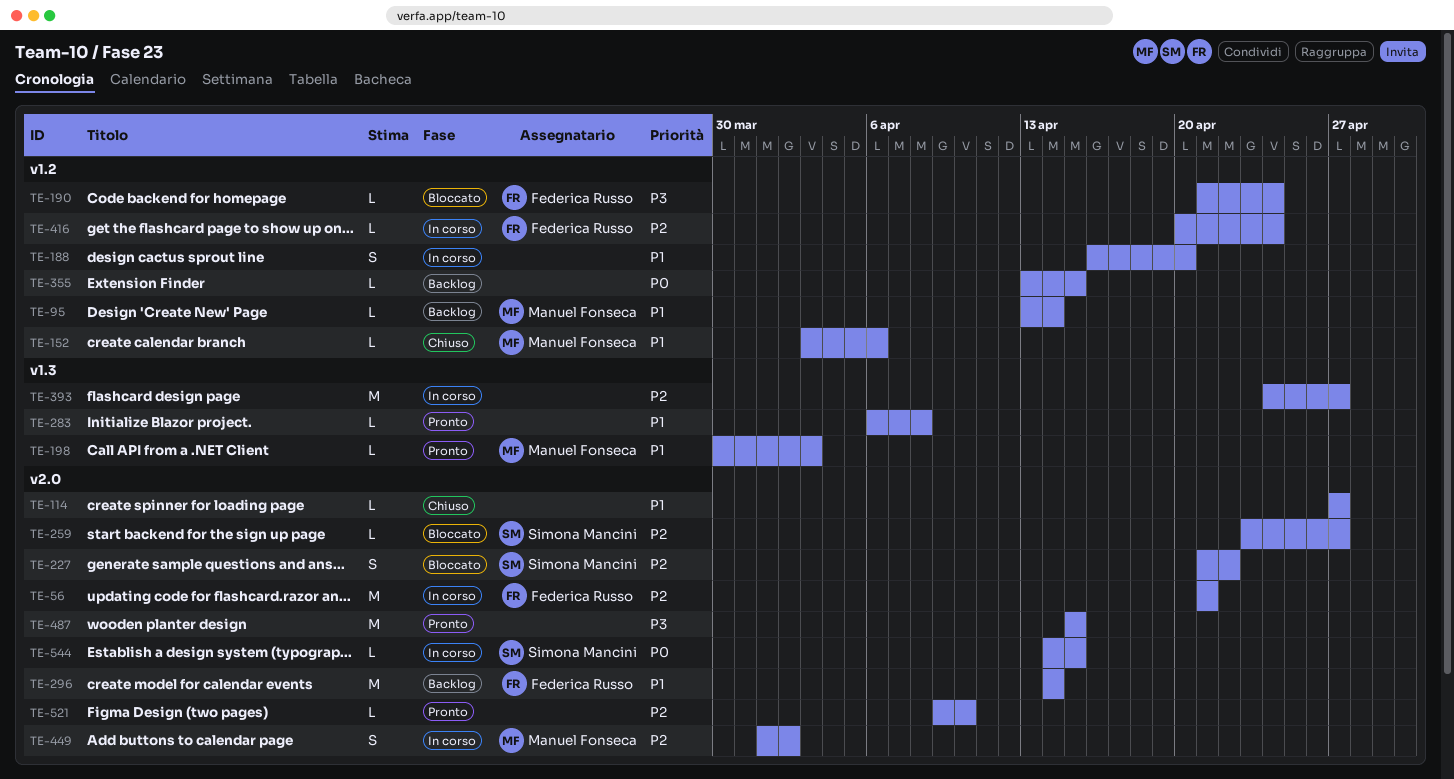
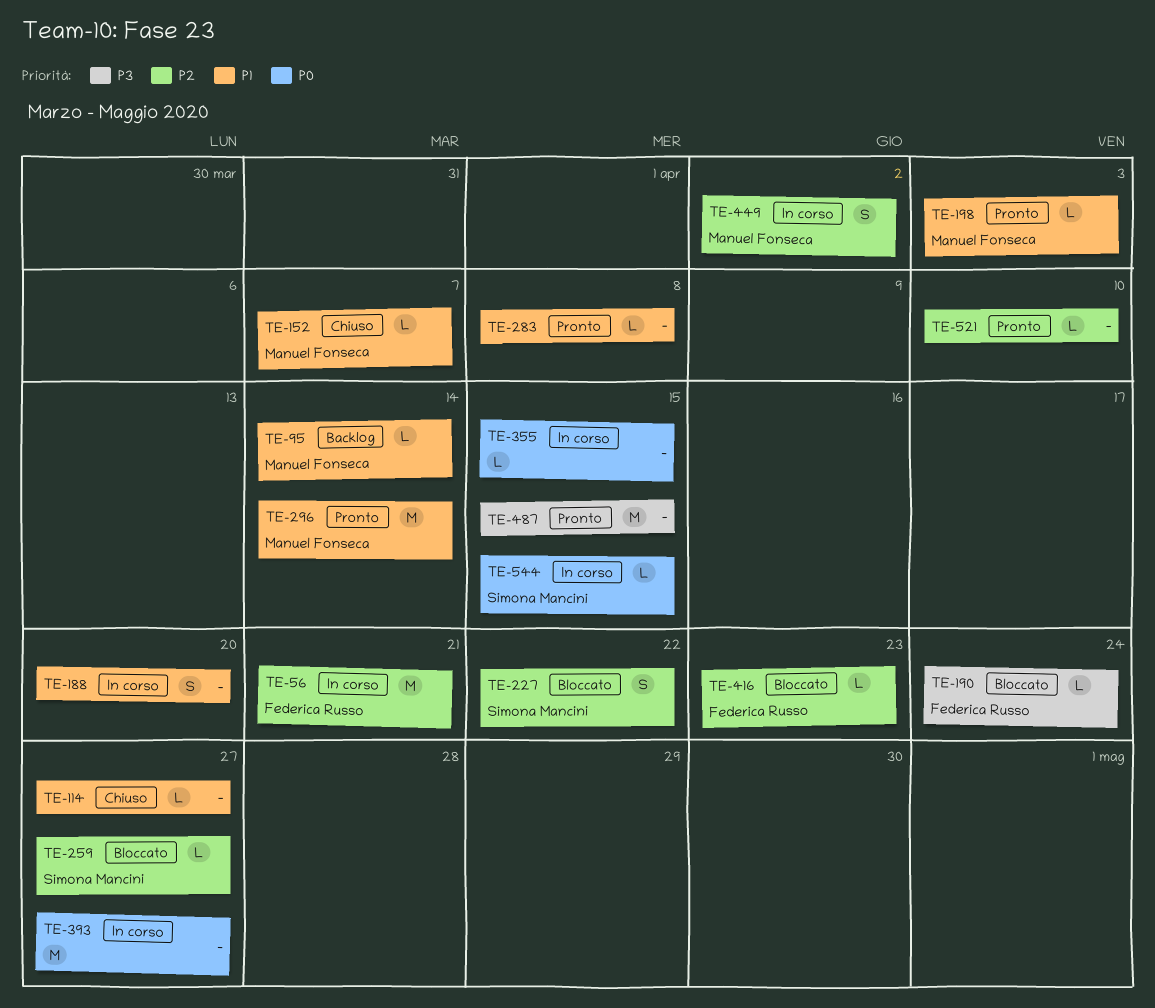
TE-152, due: Apr 6 -> Apr 7
TE-296, status: Backlog -> Pronto
TE-296, owner: Federica Russo -> Manuel Fonseca
TE-355, status: Backlog -> In corso
TE-393, priority: P2 -> P0
TE-416, status: In corso -> Bloccato
TE-416, due: Apr 24 -> Apr 23

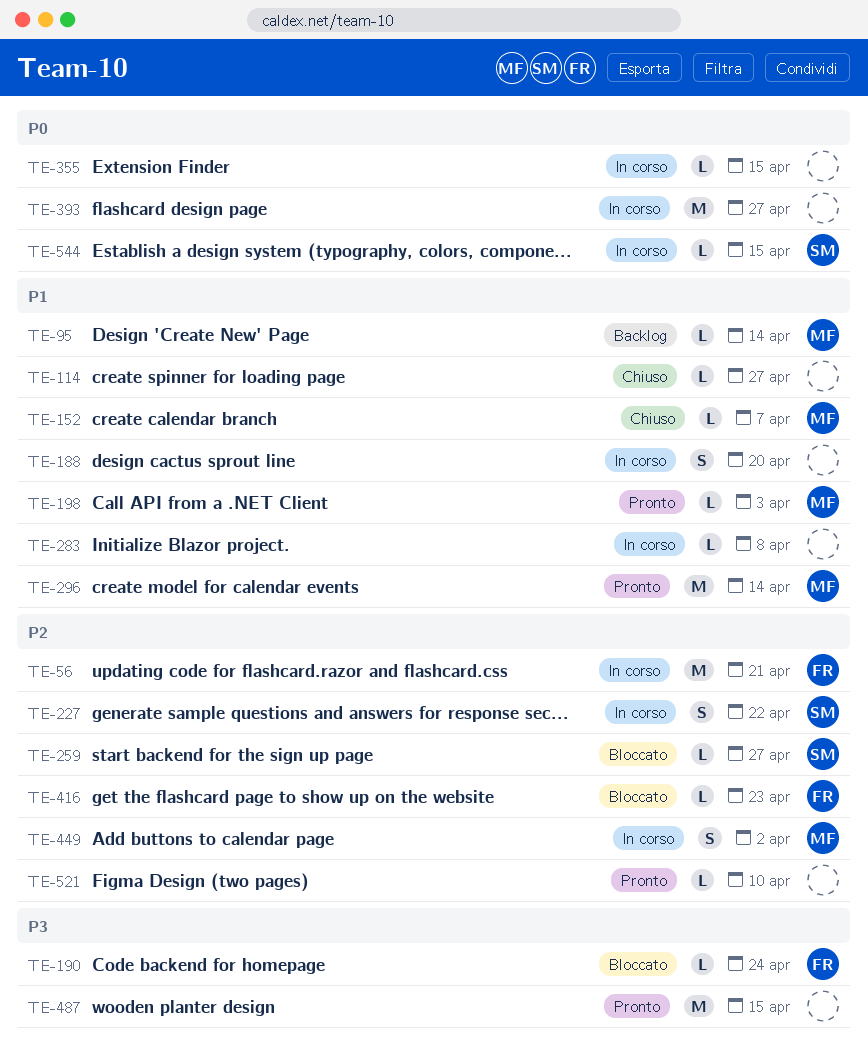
TE-227, status: Bloccato -> In corso
TE-283, status: Pronto -> In corso

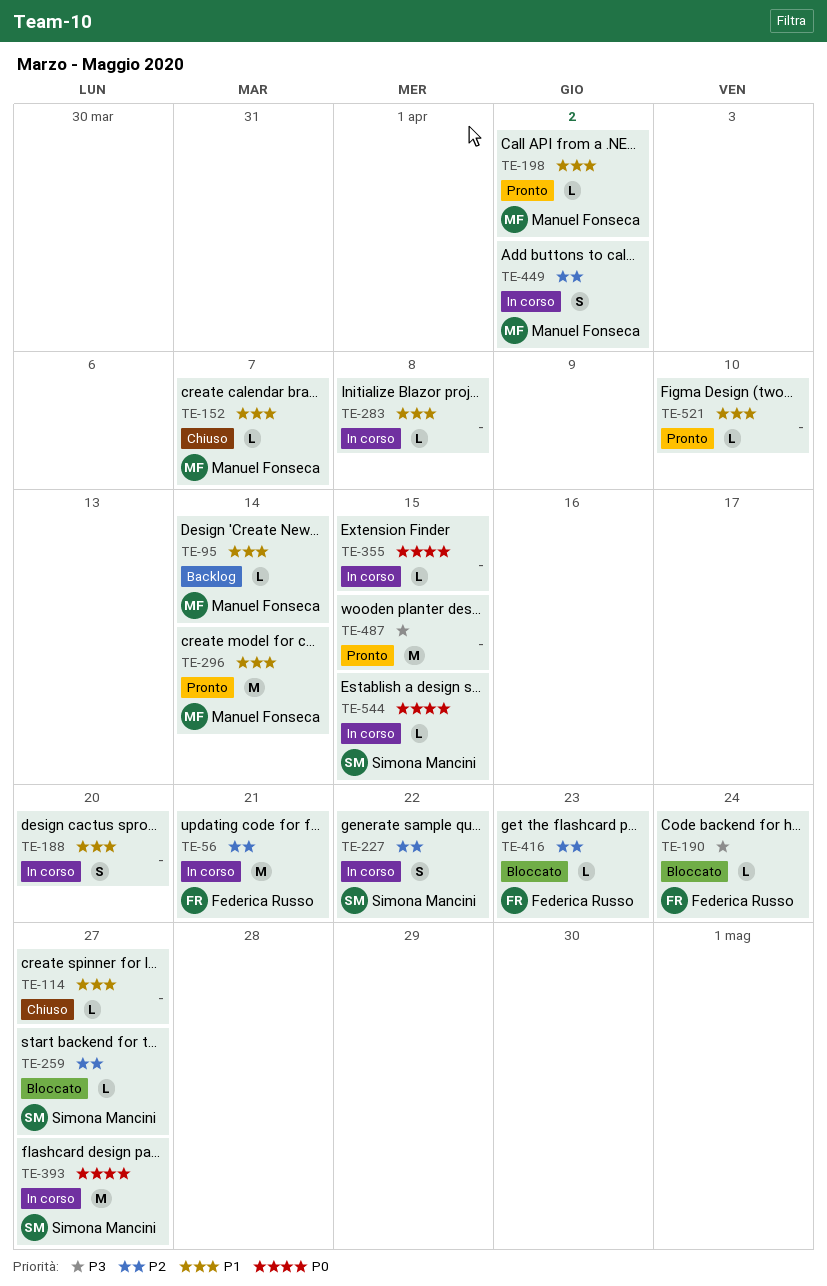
TE-198, due: Apr 3 -> Apr 2
TE-393, owner: none -> Simona Mancini
TE-521, priority: P2 -> P1

